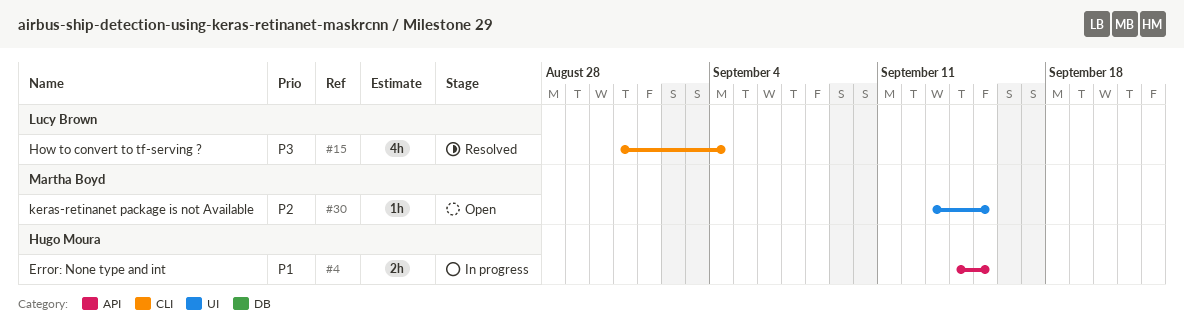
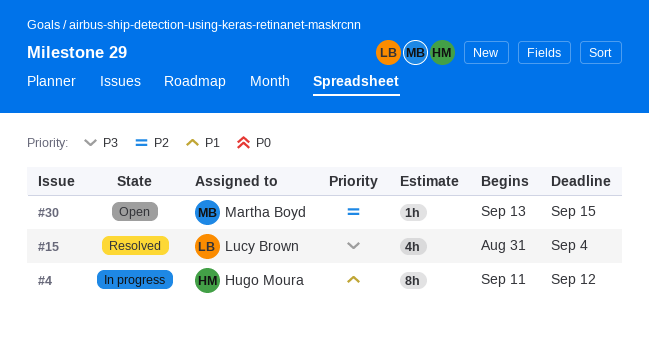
#4, estimate: 2h -> 8h
#4, start: Sep 14 -> Sep 11
#4, due: Sep 15 -> Sep 12

